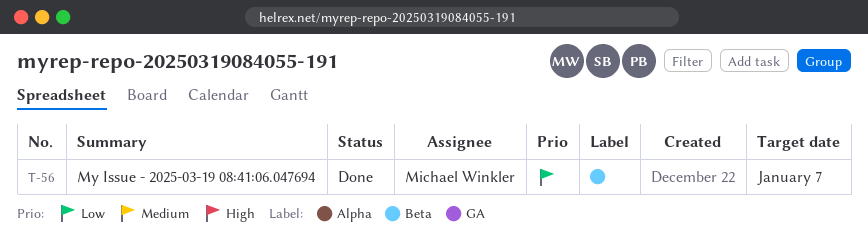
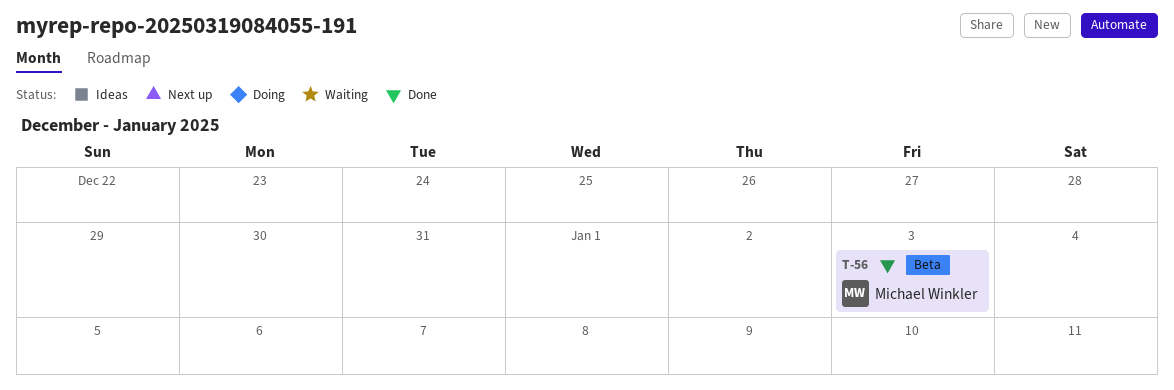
T-56, due: Jan 7 -> Jan 3

